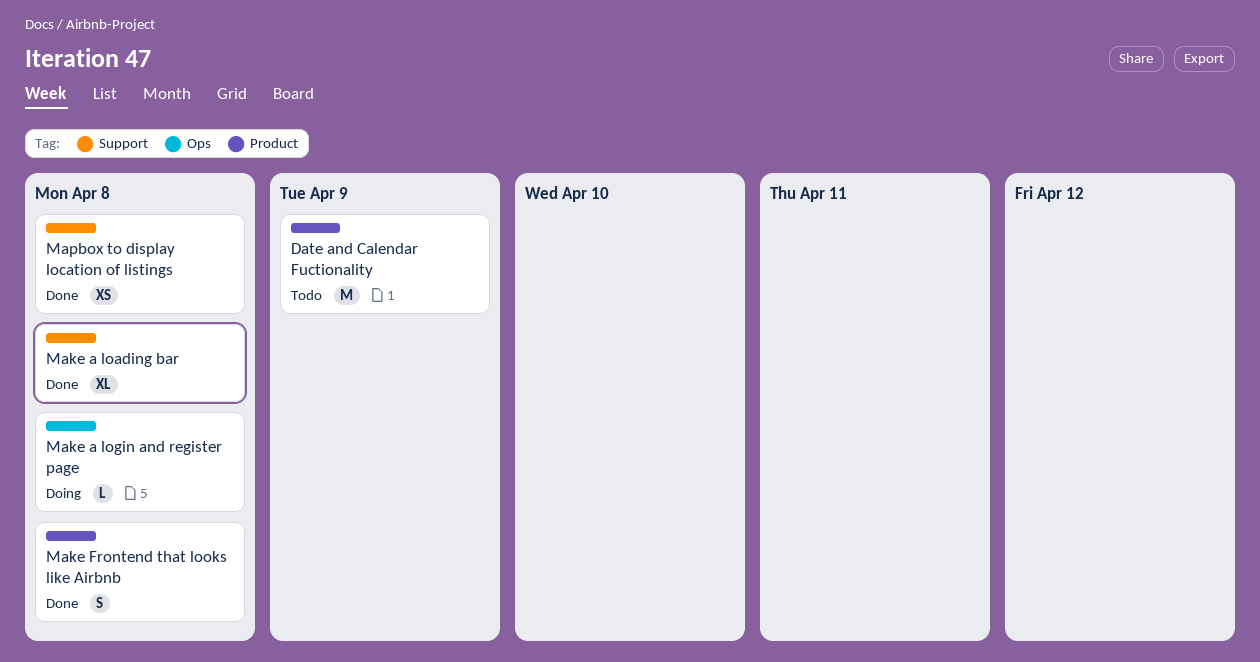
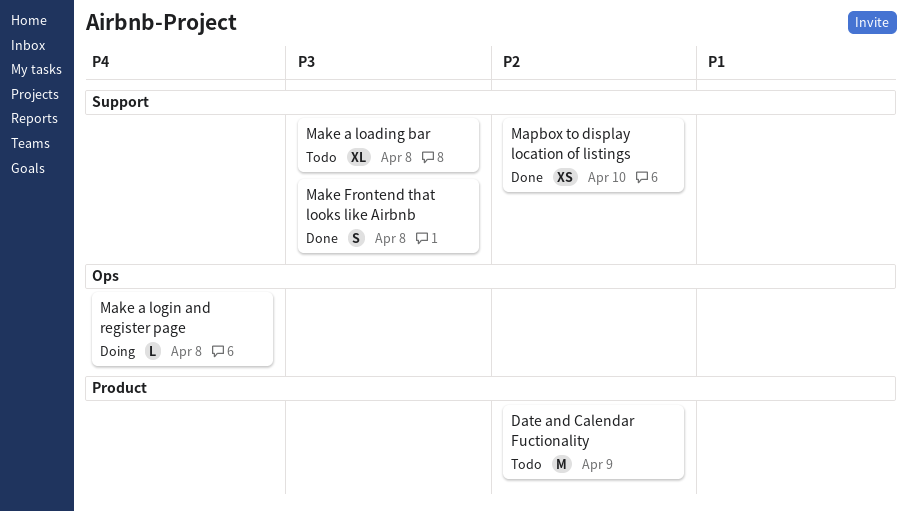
Make a loading bar, status: Done -> Todo
Make Frontend that looks like Airbnb, label: Product -> Support
Mapbox to display location of listings, due: Apr 8 -> Apr 10

